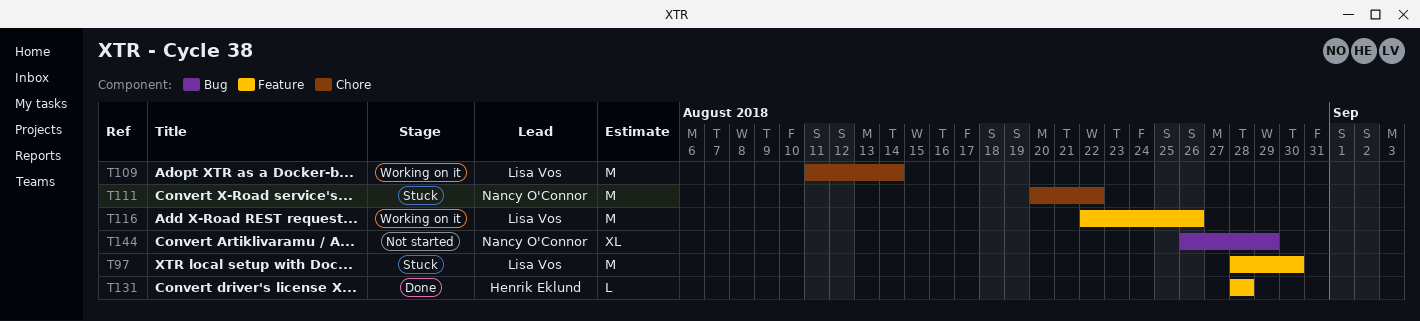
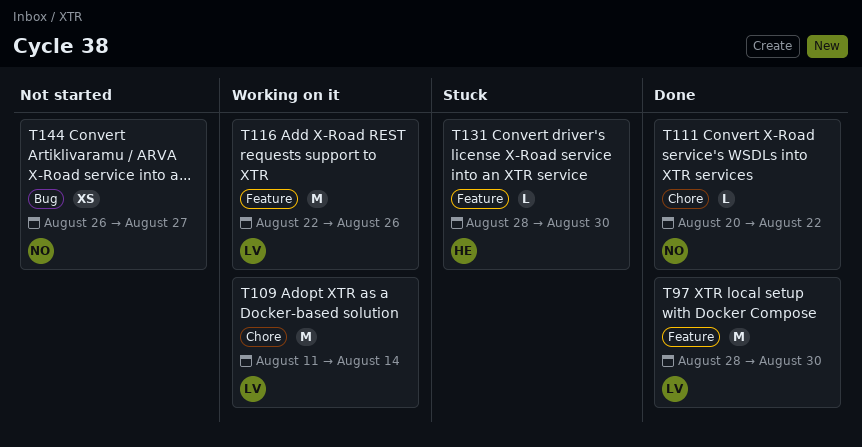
T97, status: Stuck -> Done
T111, status: Stuck -> Done
T111, estimate: M -> L
T131, status: Done -> Stuck
T131, due: Aug 28 -> Aug 30
T144, estimate: XL -> XS
T144, due: Aug 29 -> Aug 27

